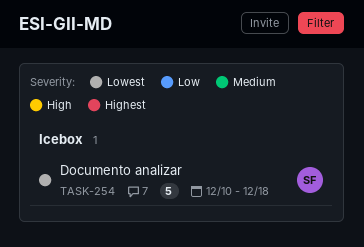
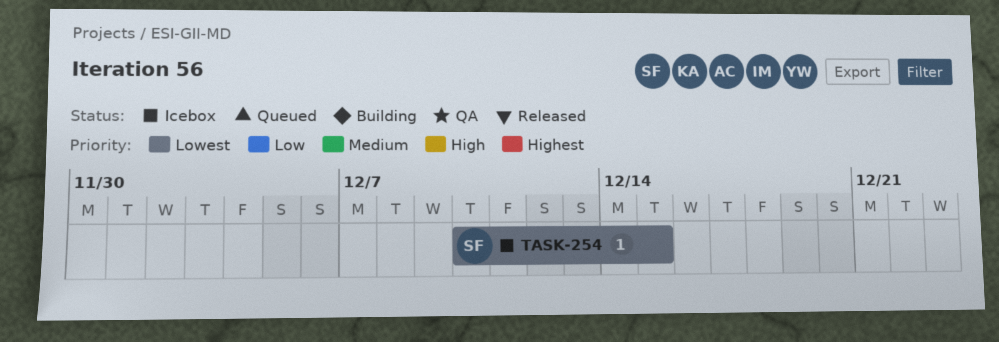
TASK-254, estimate: 5 -> 1
TASK-254, due: Dec 18 -> Dec 15

